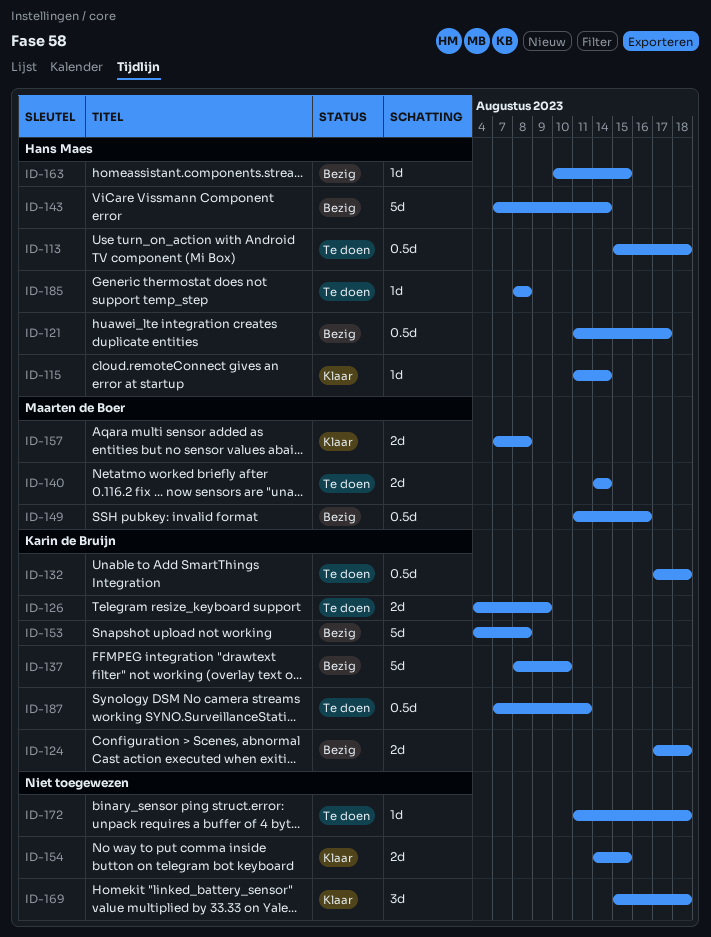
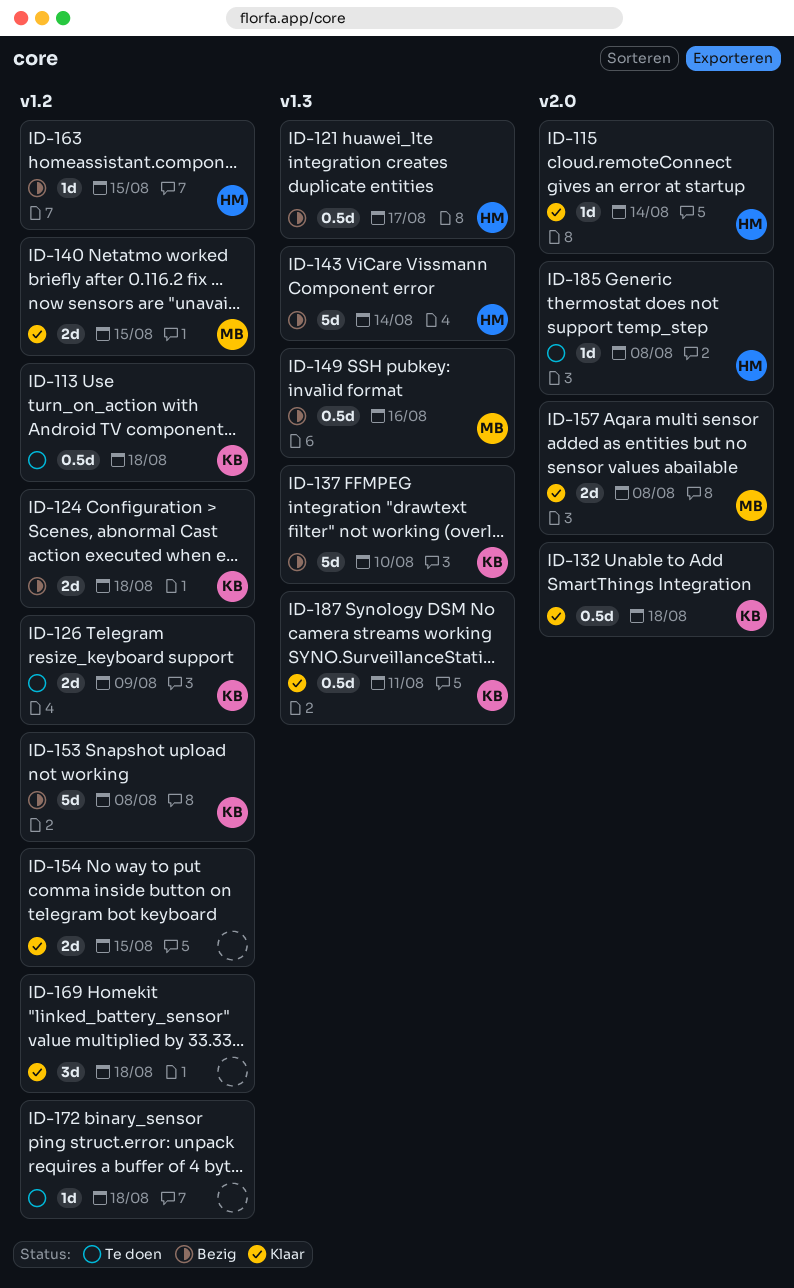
ID-113, owner: Hans Maes -> Karin de Bruijn
ID-132, status: Te doen -> Klaar
ID-140, status: Te doen -> Klaar
ID-140, due: Aug 14 -> Aug 15
ID-187, status: Te doen -> Klaar

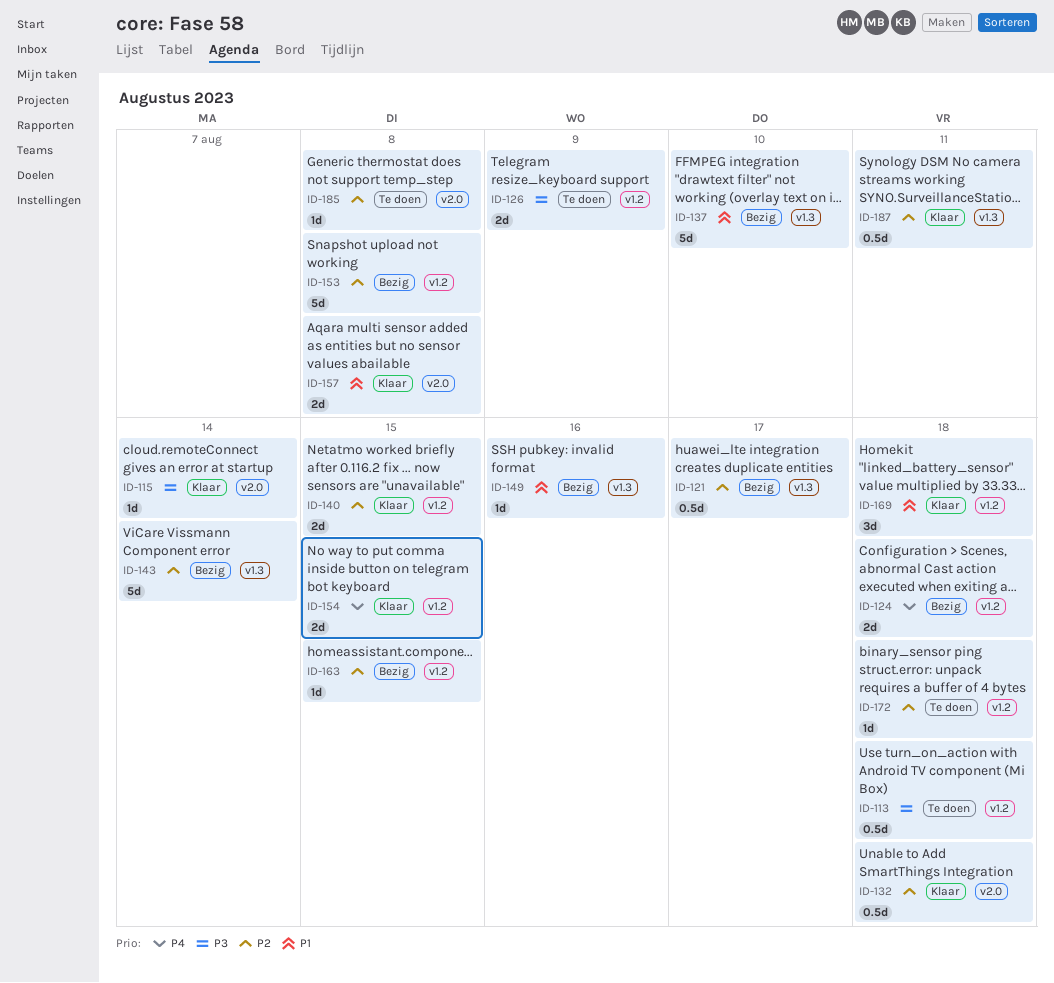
ID-149, estimate: 0.5d -> 1d

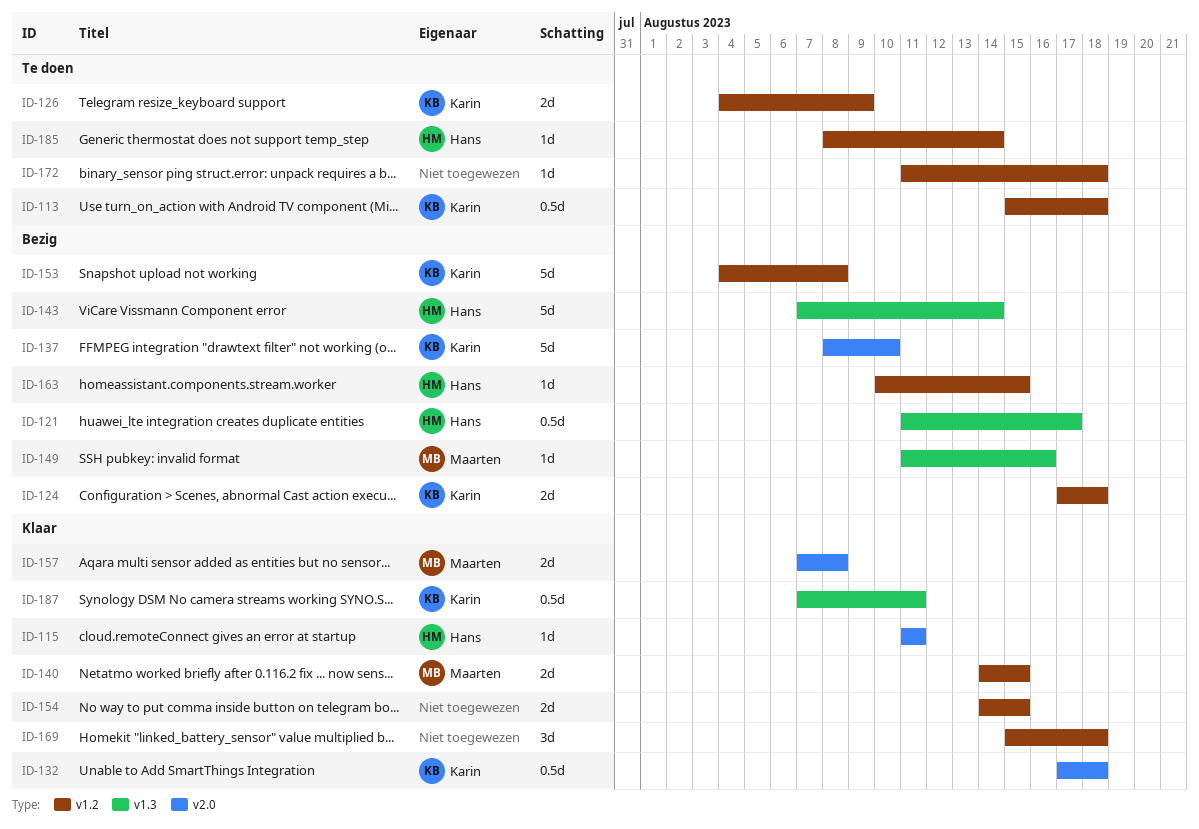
ID-115, due: Aug 14 -> Aug 11
ID-137, label: v1.3 -> v2.0
ID-185, label: v2.0 -> v1.2
ID-185, due: Aug 8 -> Aug 14

